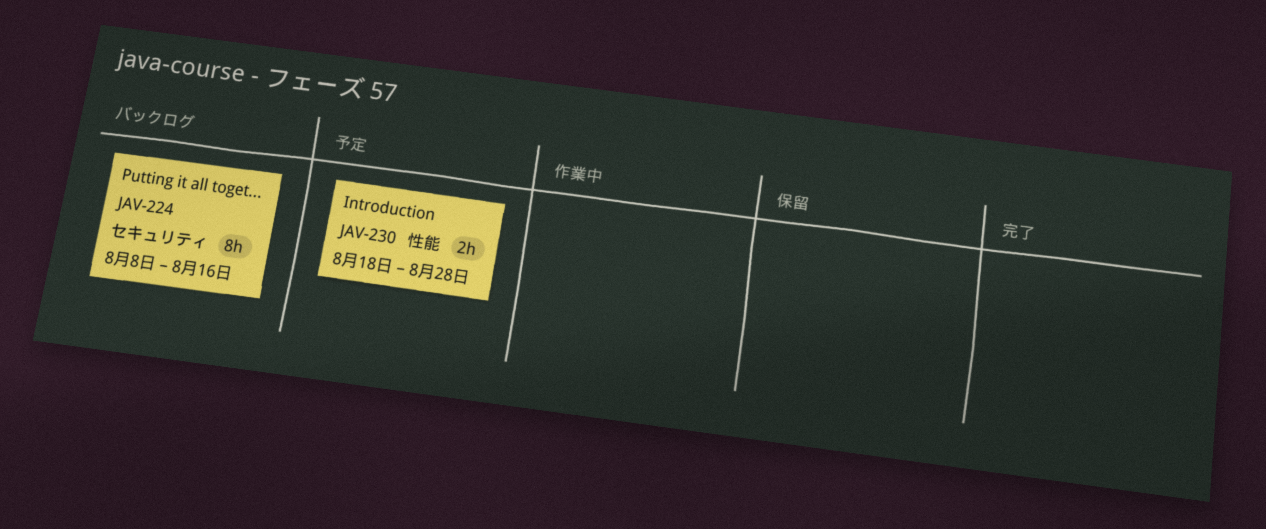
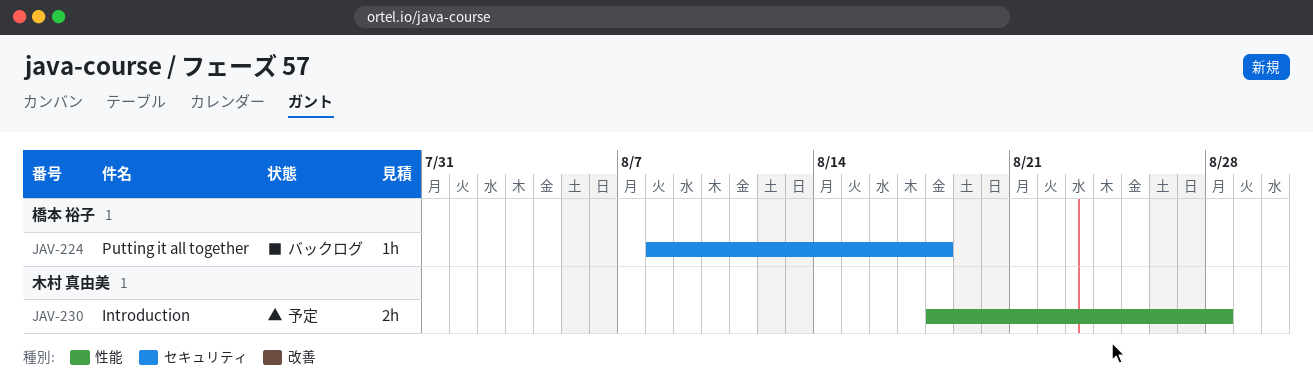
JAV-224, estimate: 8h -> 1h
JAV-224, due: Aug 16 -> Aug 18

